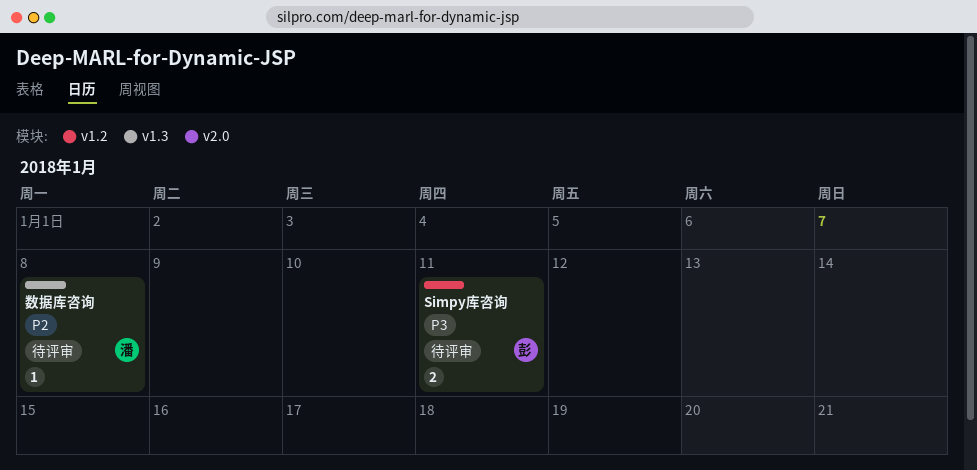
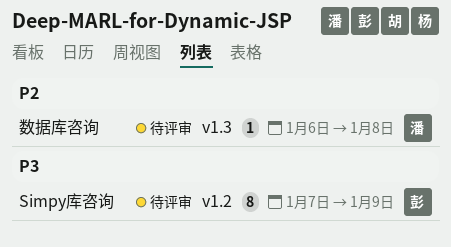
Simpy库咨询, estimate: 2 -> 8
Simpy库咨询, due: Jan 11 -> Jan 9

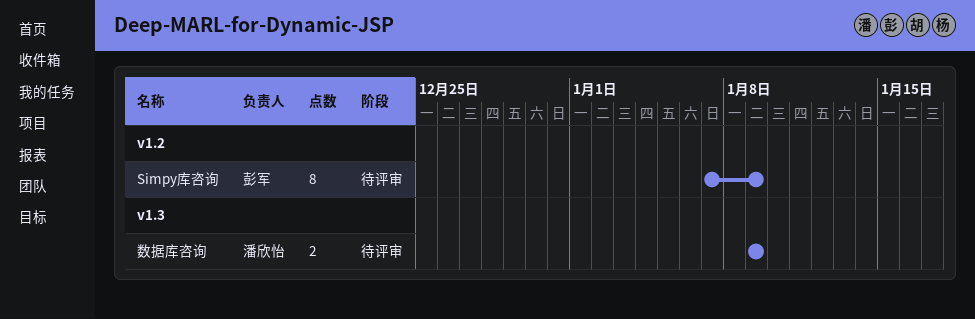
数据库咨询, estimate: 1 -> 2
数据库咨询, start: Jan 6 -> Jan 9
数据库咨询, due: Jan 8 -> Jan 9

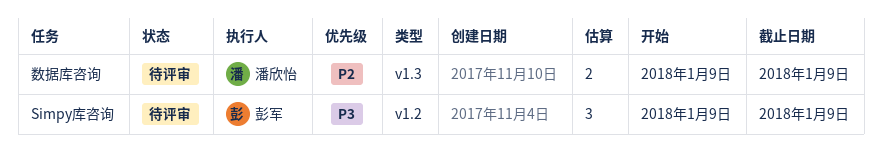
Simpy库咨询, estimate: 8 -> 3
Simpy库咨询, start: Jan 7 -> Jan 9

